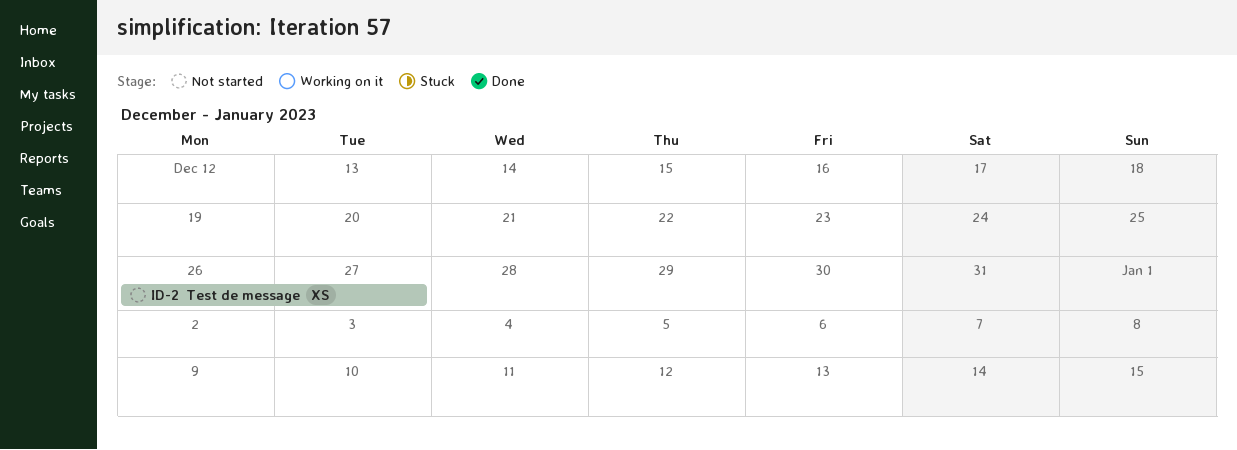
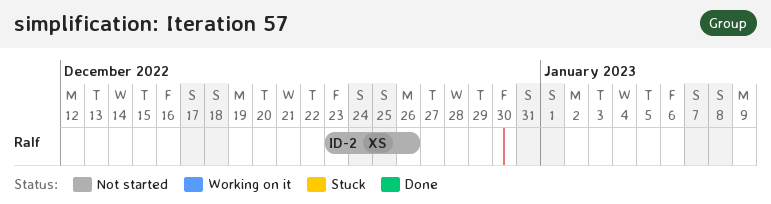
ID-2, start: Dec 26 -> Dec 23
ID-2, due: Dec 27 -> Dec 26

